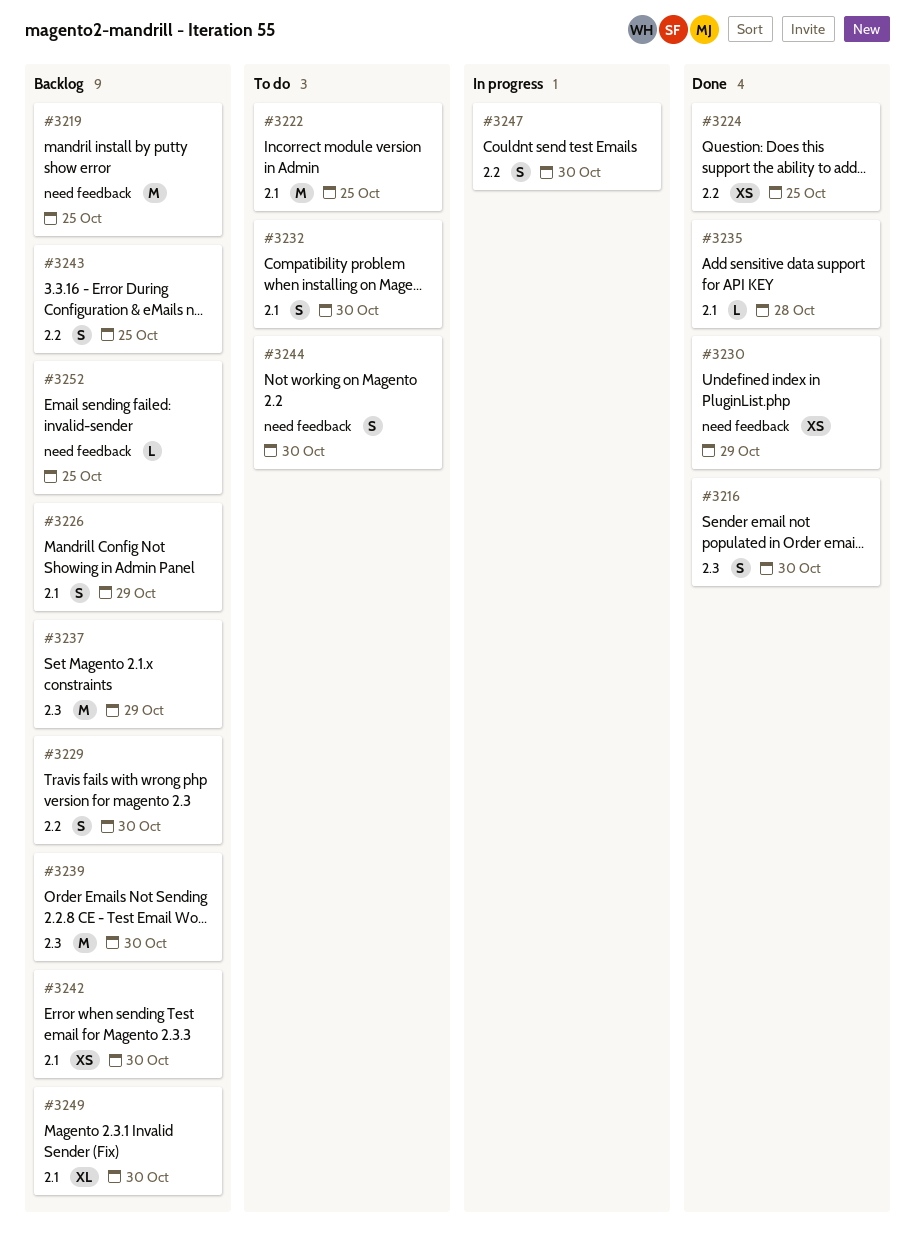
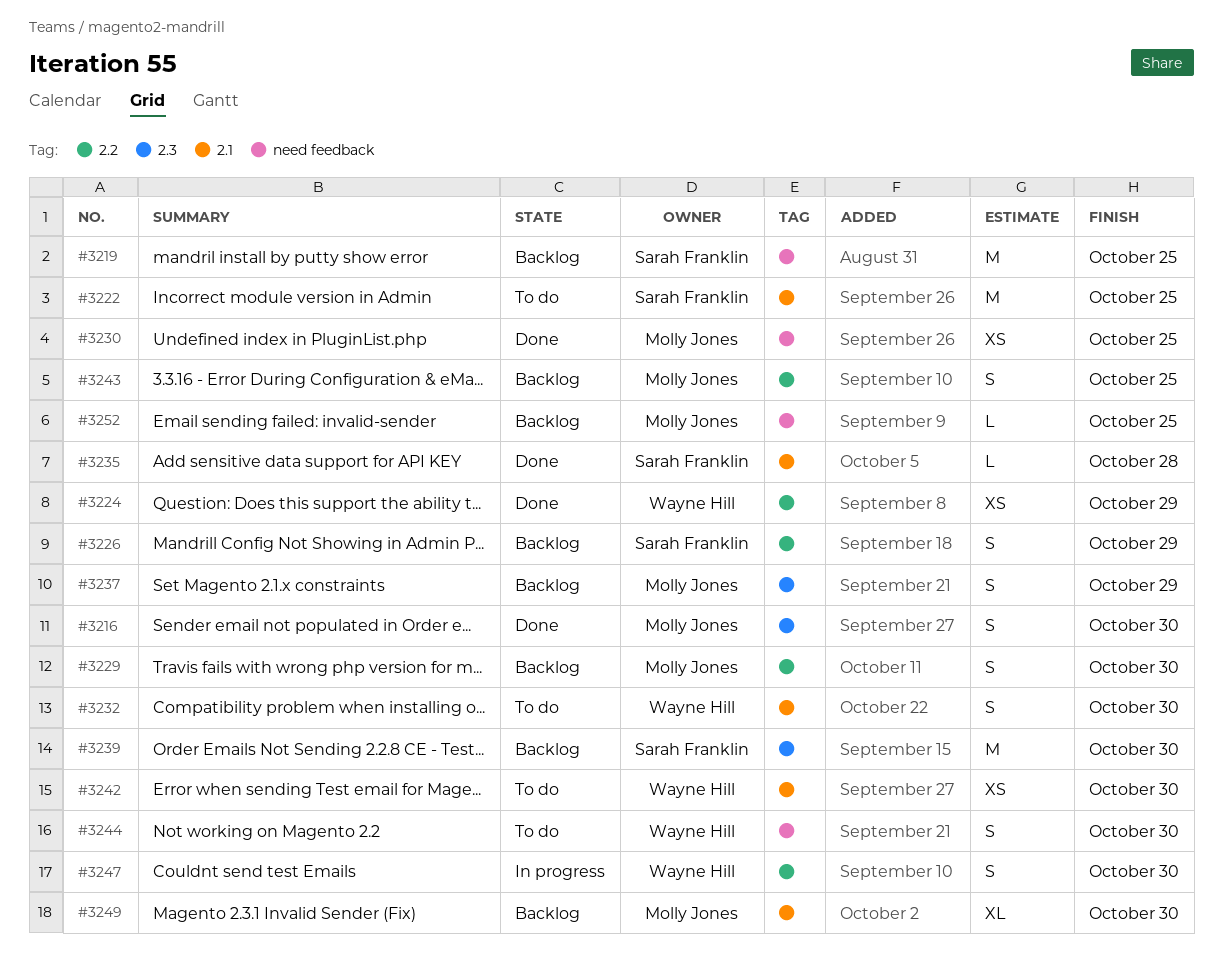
#3224, due: Oct 25 -> Oct 29
#3226, label: 2.1 -> 2.2
#3230, due: Oct 29 -> Oct 25
#3237, estimate: M -> S
#3242, status: Backlog -> To do

